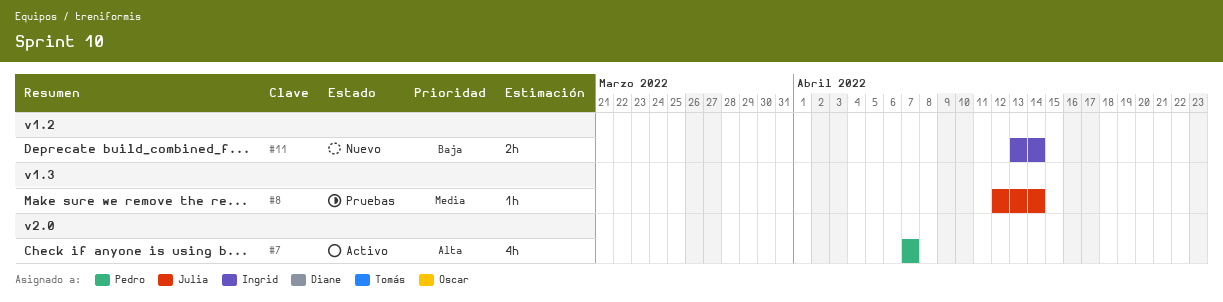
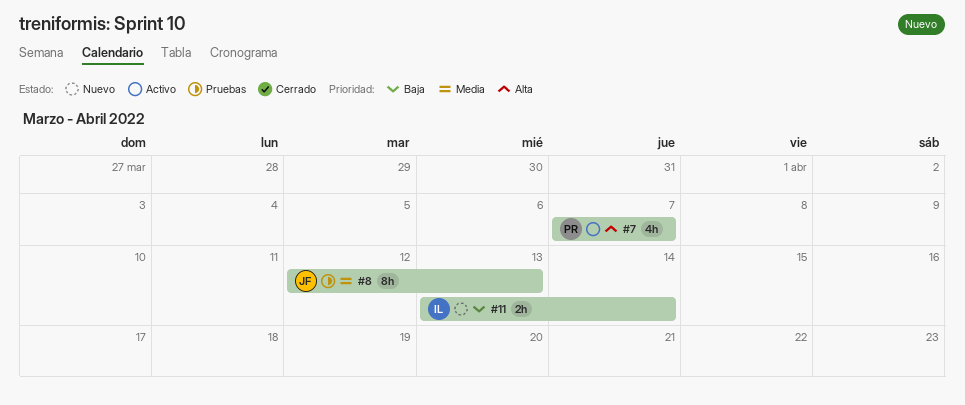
#8, estimate: 1h -> 8h
#8, due: Apr 14 -> Apr 13

